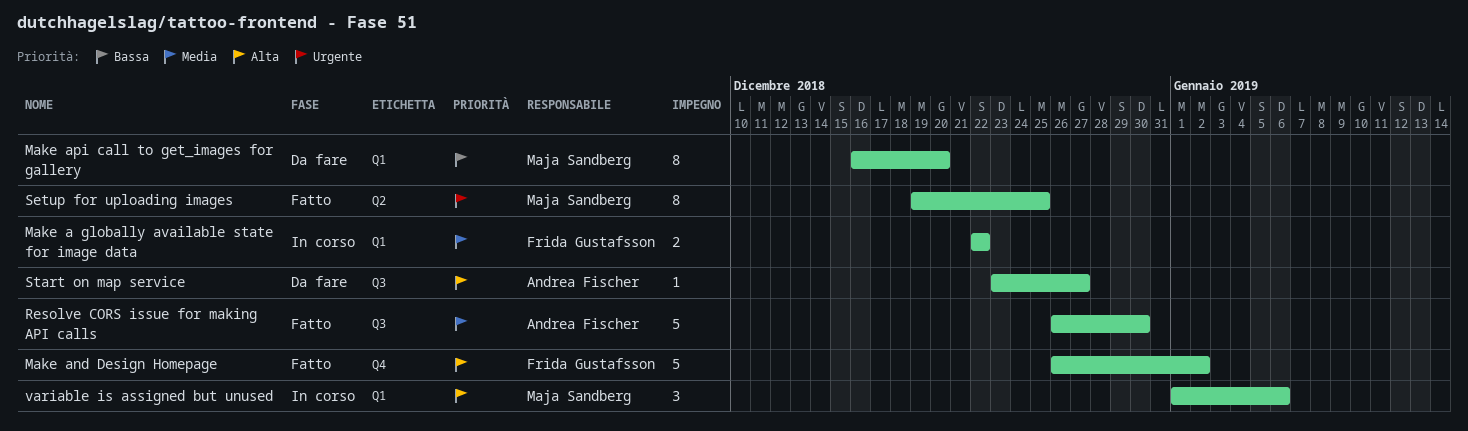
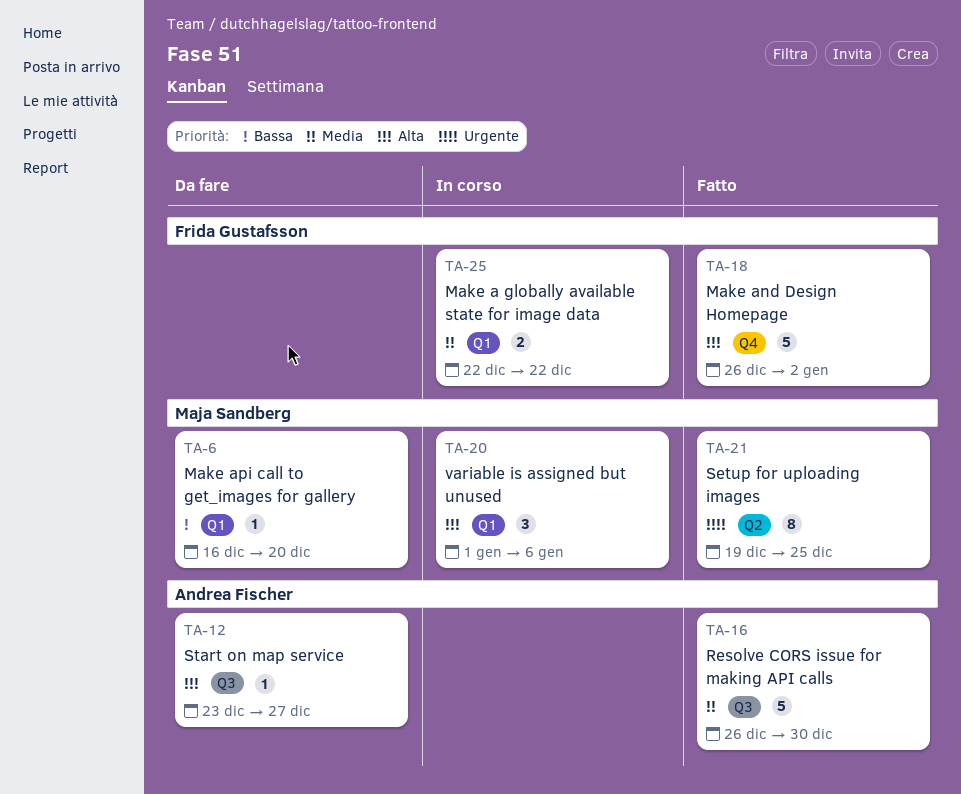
Make api call to get_images for gallery, estimate: 8 -> 1

